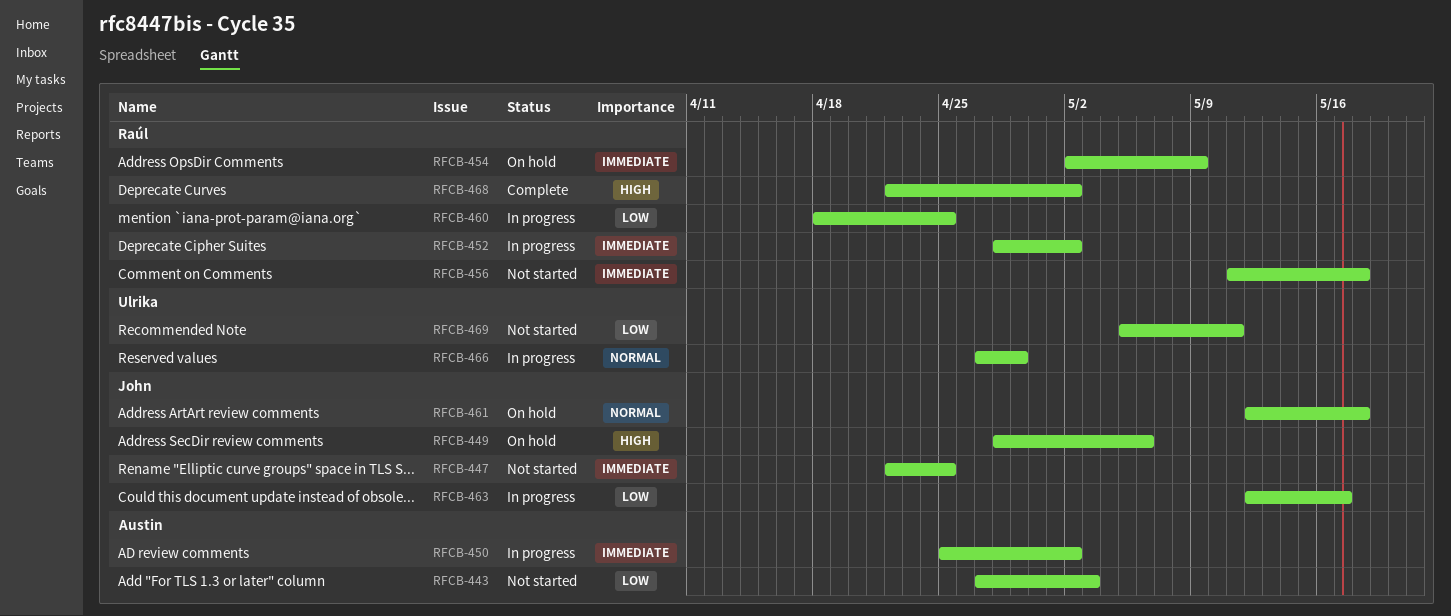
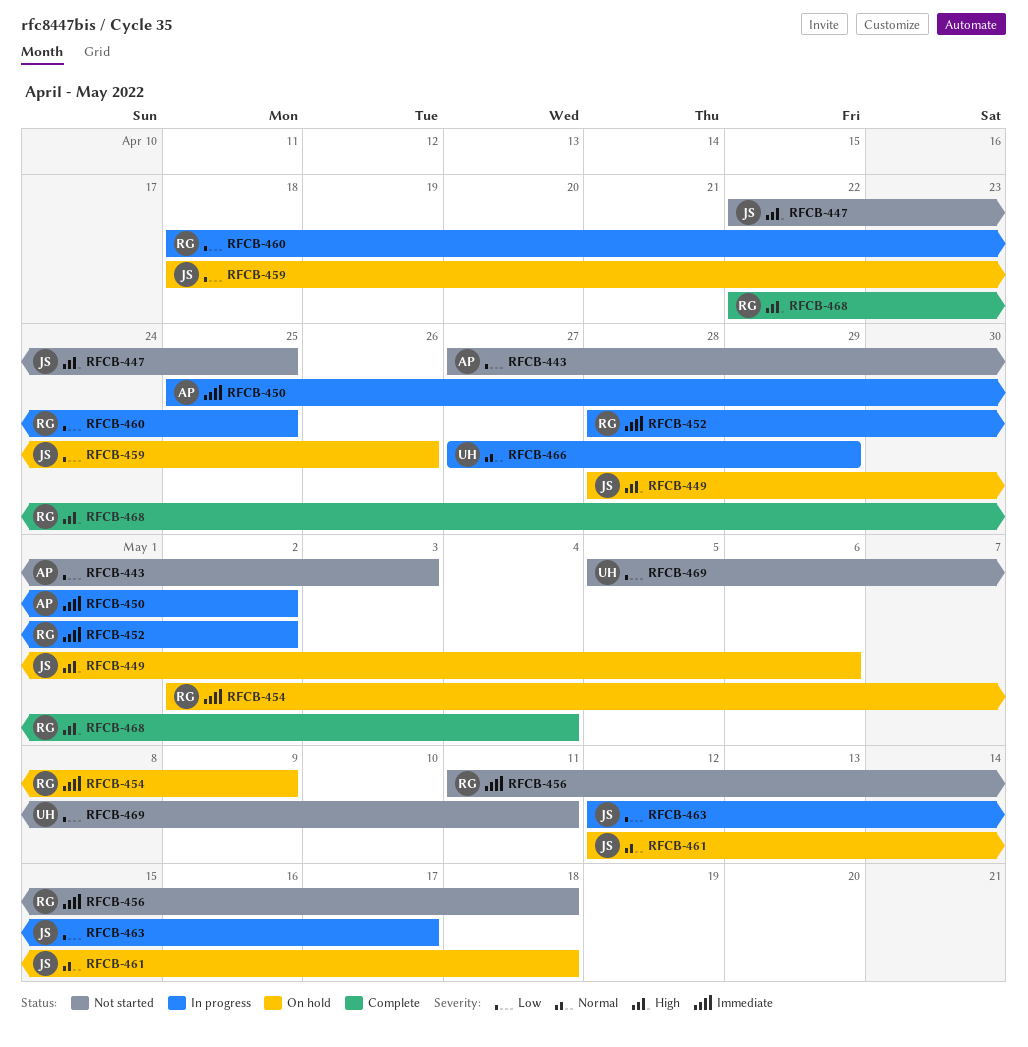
RFCB-447, priority: Immediate -> High
RFCB-459: none -> present
RFCB-468, due: May 2 -> May 4

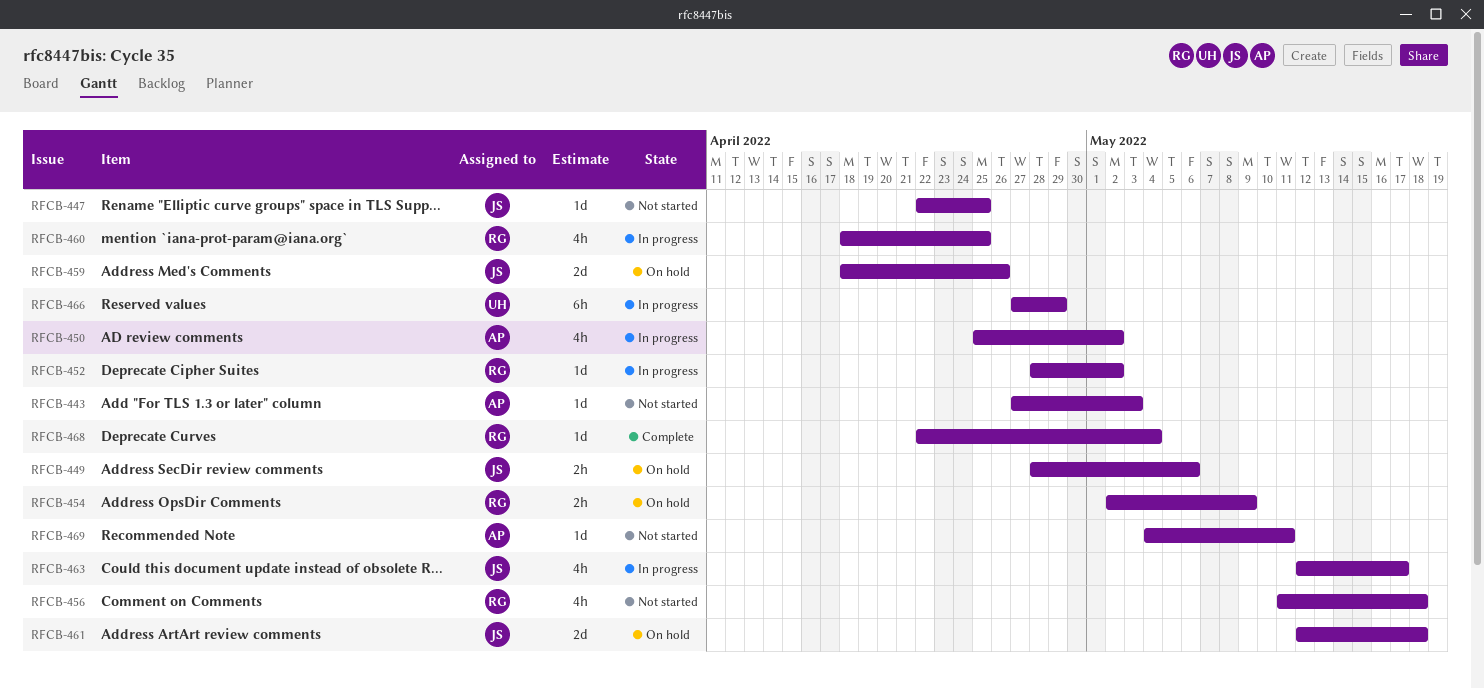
RFCB-469, owner: UH -> AP
RFCB-469, start: May 5 -> May 4

